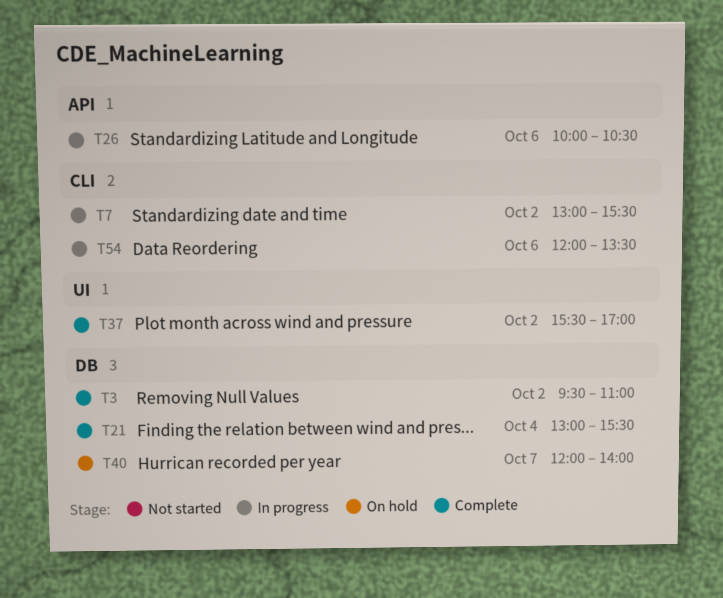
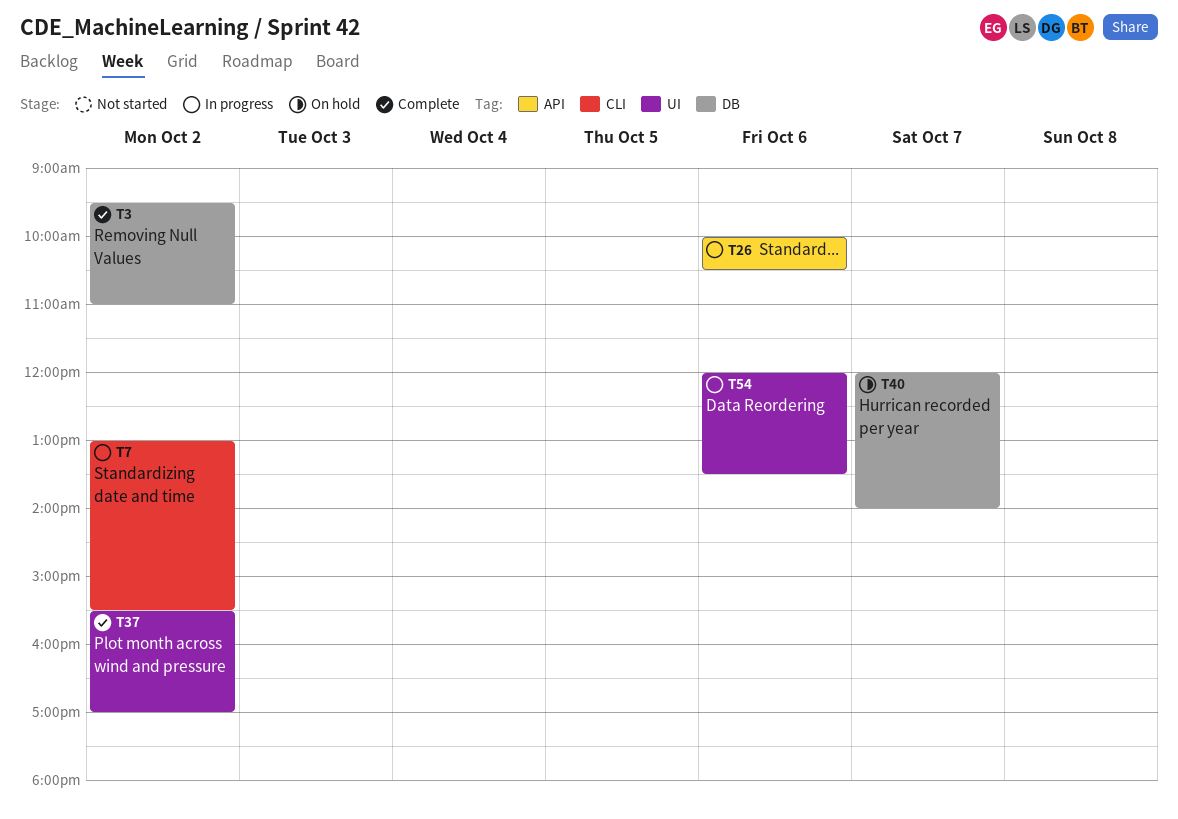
T21: present -> none
T54, label: CLI -> UI

